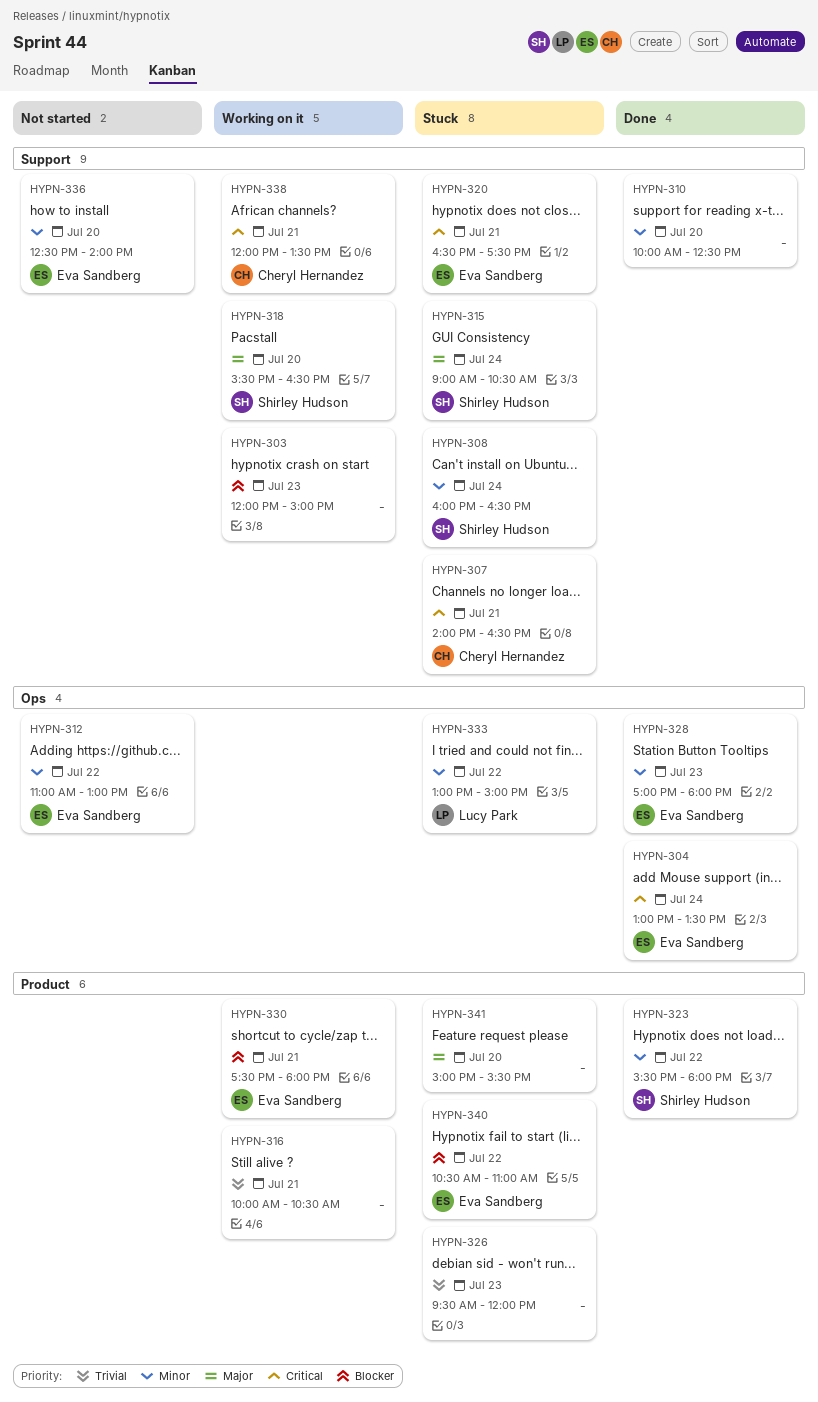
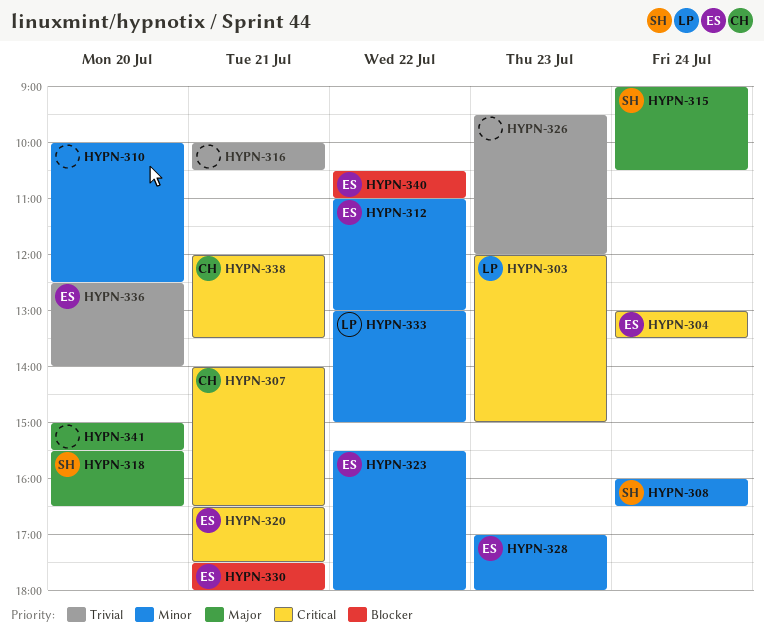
HYPN-303, owner: none -> Lucy Park
HYPN-303, priority: Blocker -> Critical
HYPN-323, owner: Shirley Hudson -> Eva Sandberg
HYPN-336, priority: Minor -> Trivial

